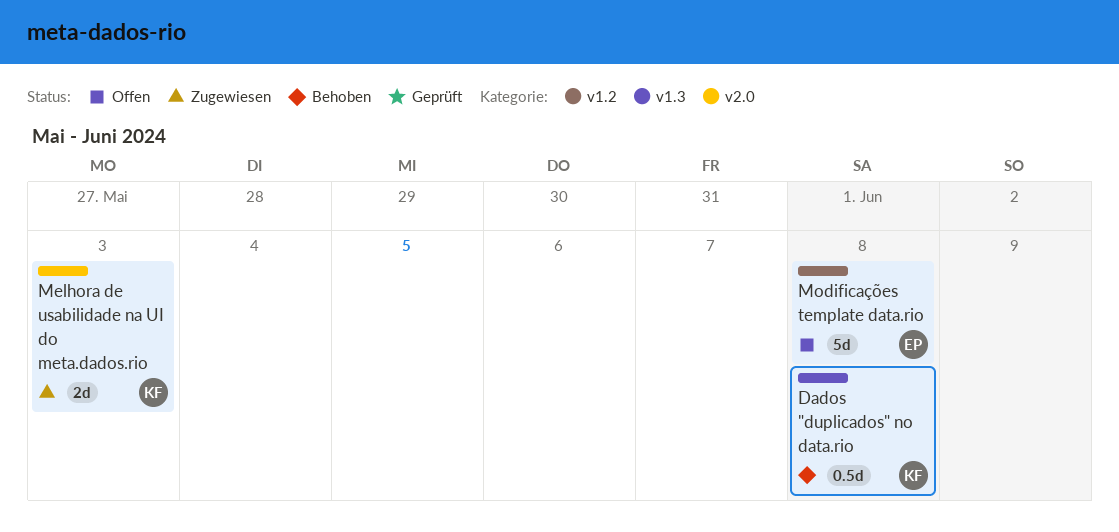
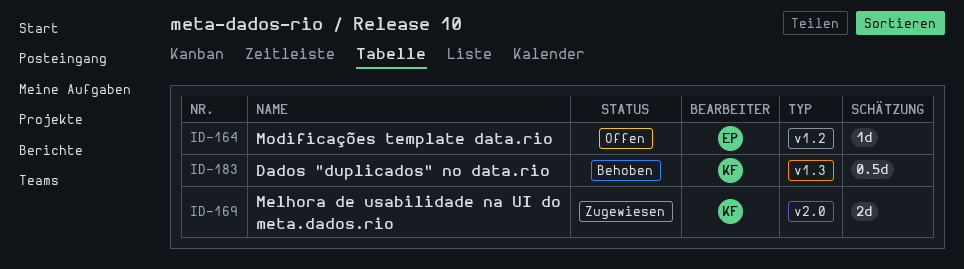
Modificações template data.rio, estimate: 5d -> 1d

